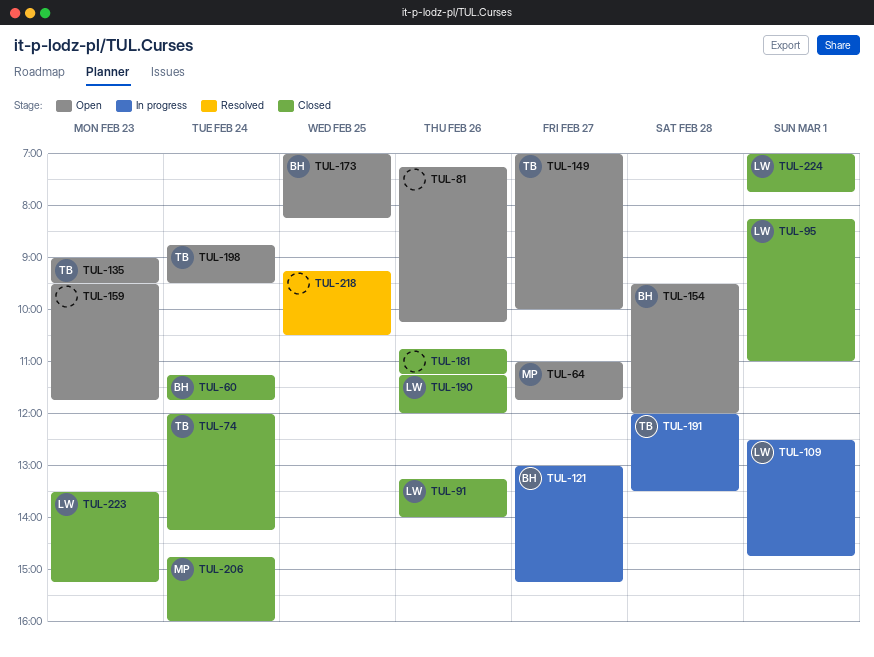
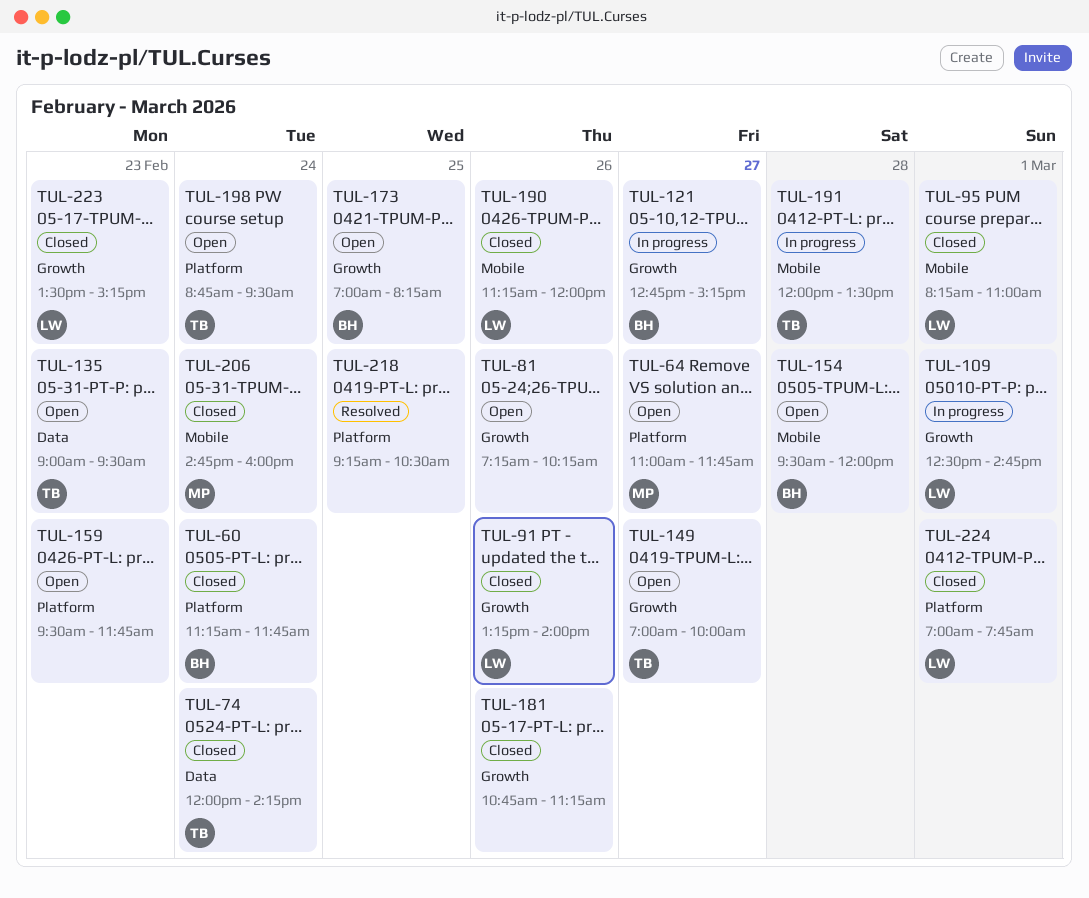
TUL-121, begins: 13:00 -> 12:45

